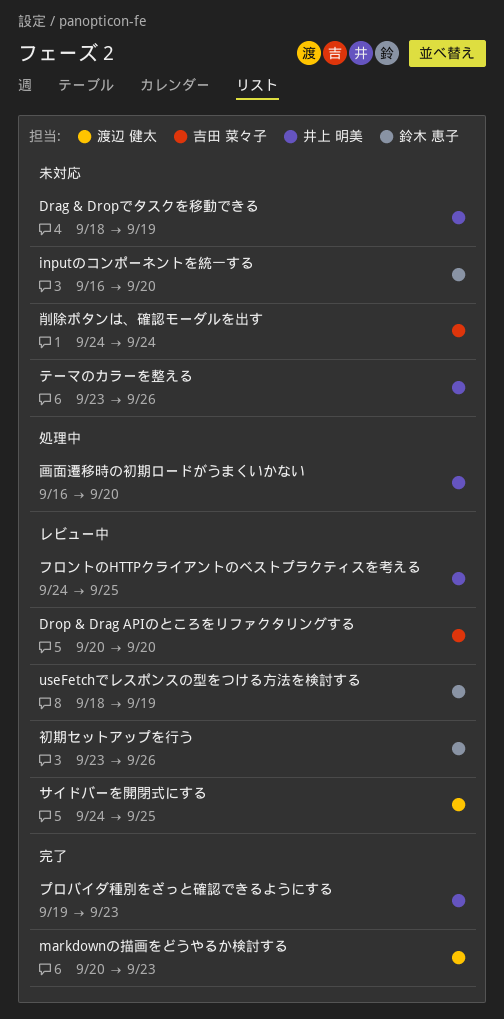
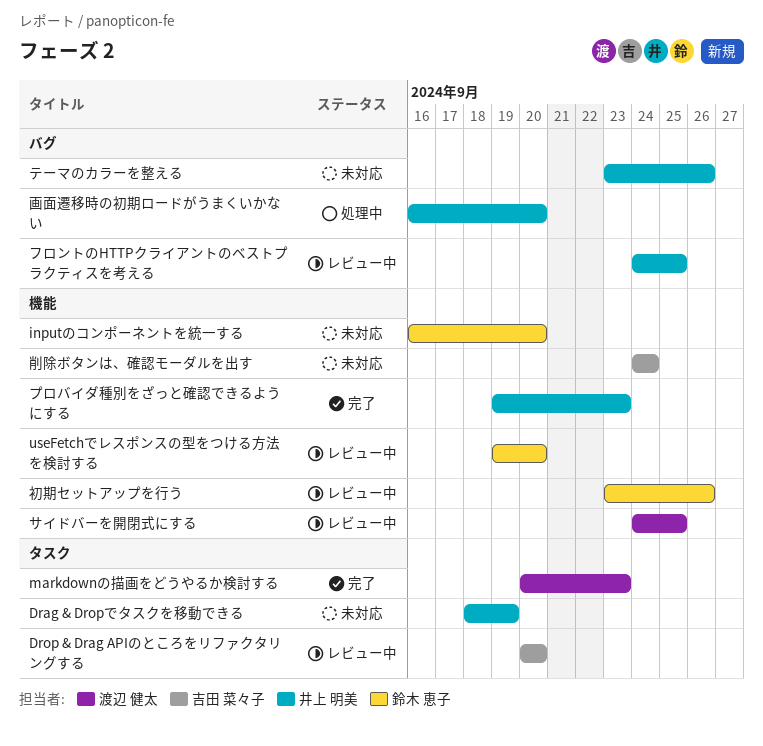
useFetchでレスポンスの型をつける方法を検討する, start: Sep 18 -> Sep 19
useFetchでレスポンスの型をつける方法を検討する, due: Sep 19 -> Sep 20

